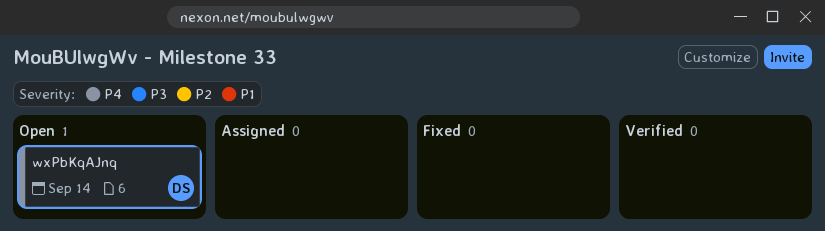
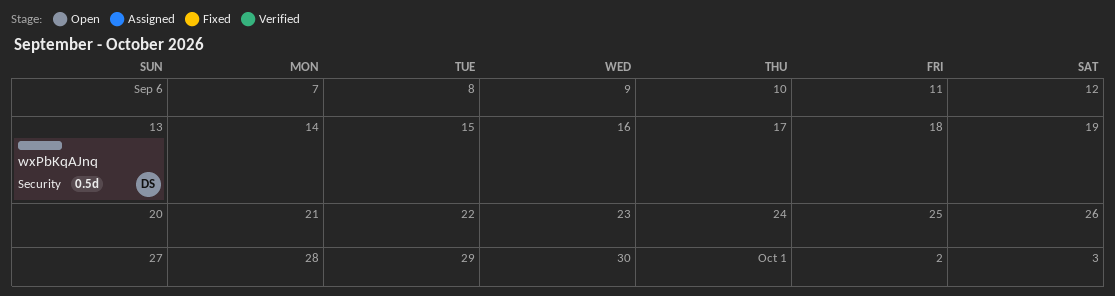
wxPbKqAJnq, due: Sep 14 -> Sep 13

